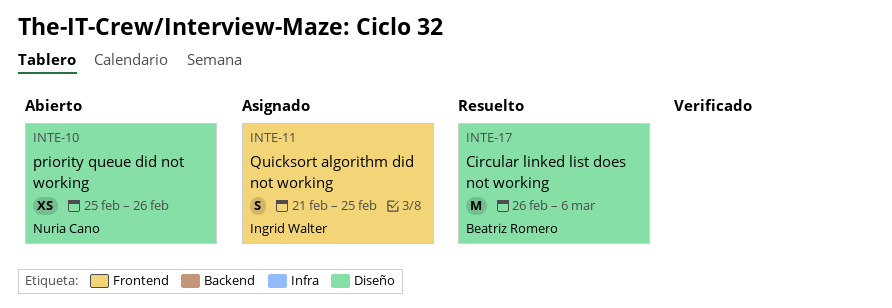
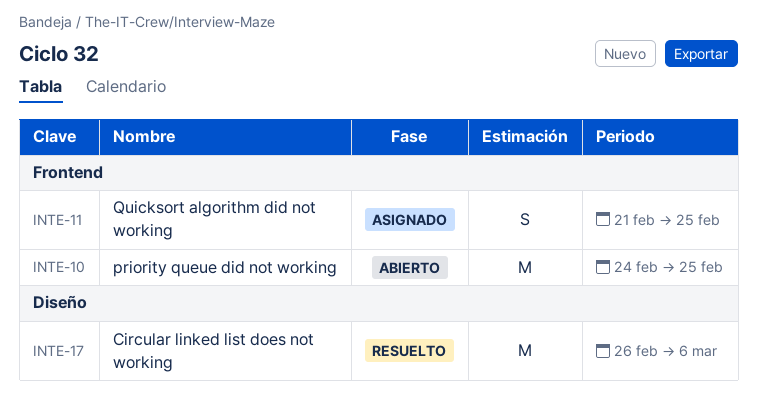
INTE-10, label: Diseño -> Frontend
INTE-10, estimate: XS -> M
INTE-10, start: Feb 25 -> Feb 24
INTE-10, due: Feb 26 -> Feb 25

